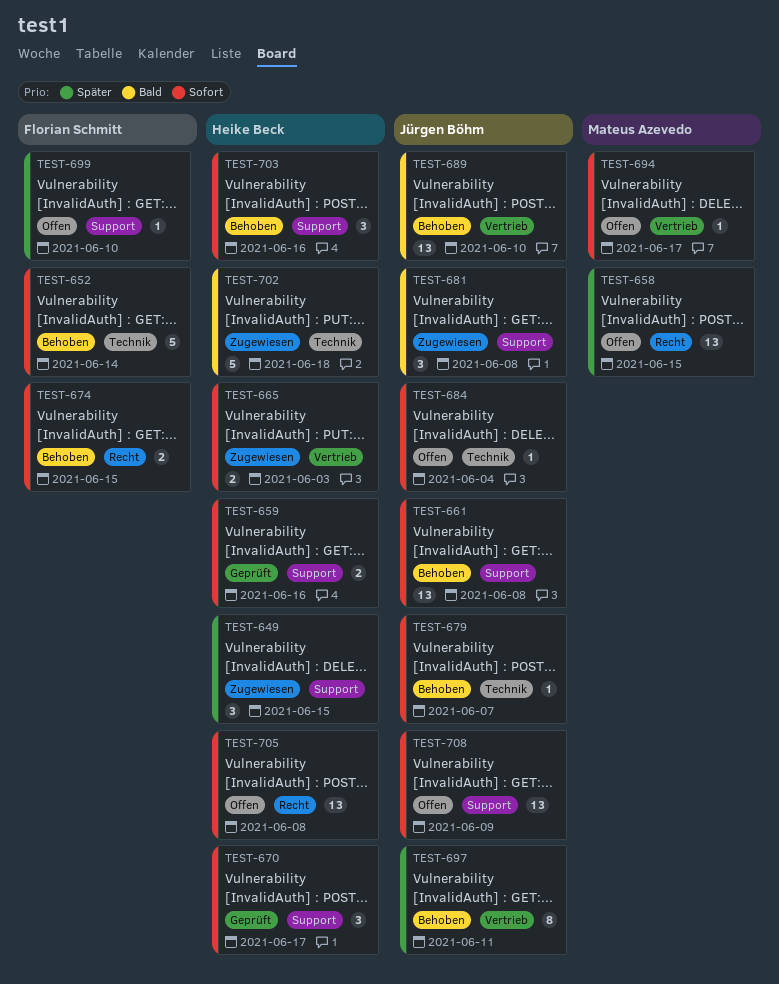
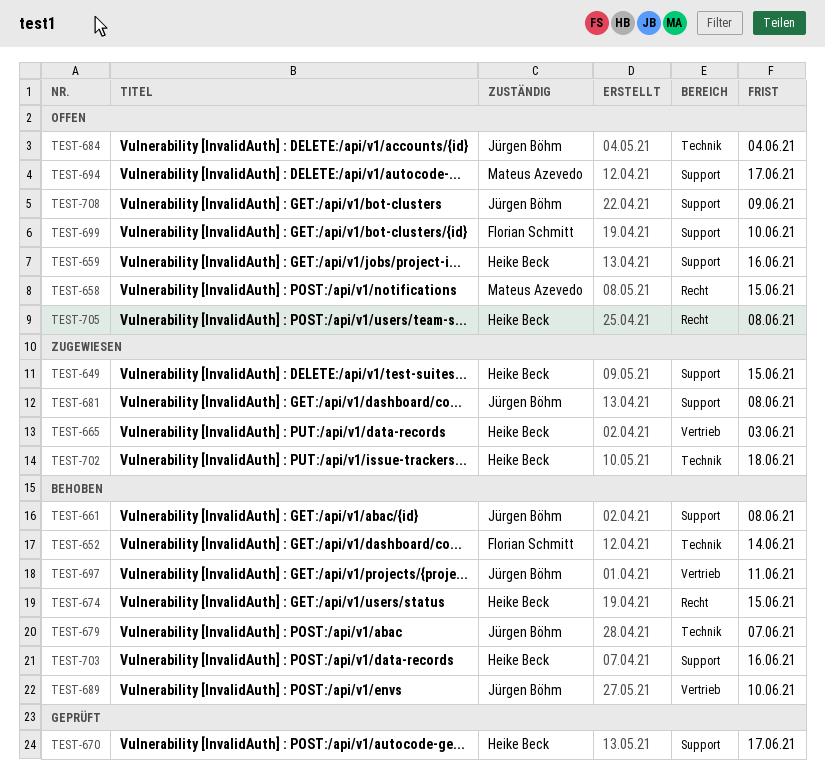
TEST-659, status: Geprüft -> Offen
TEST-674, owner: Florian Schmitt -> Heike Beck
TEST-694, label: Vertrieb -> Support

